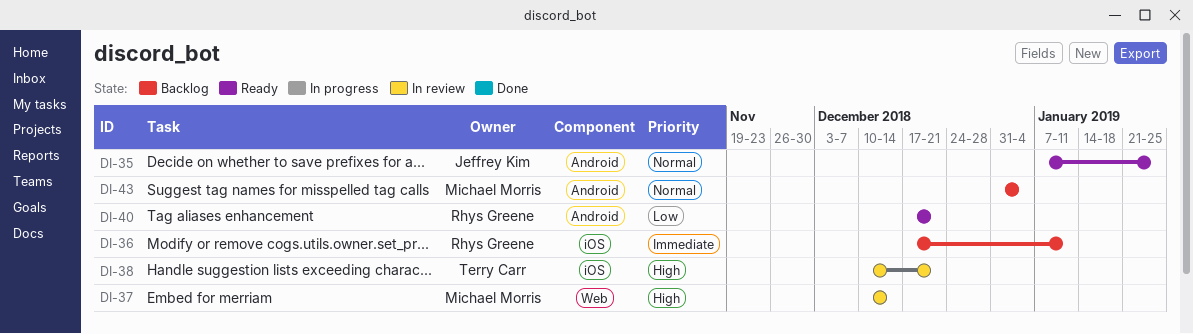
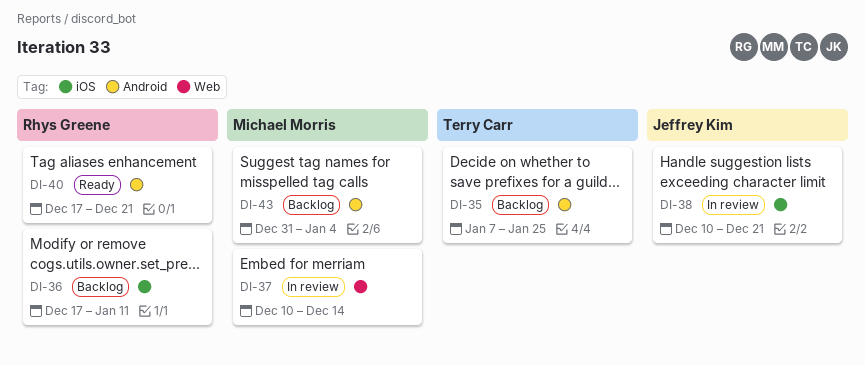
DI-35, status: Ready -> Backlog
DI-35, owner: Jeffrey Kim -> Terry Carr
DI-38, owner: Terry Carr -> Jeffrey Kim

